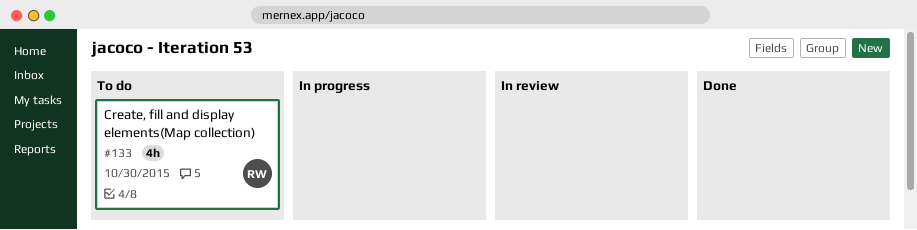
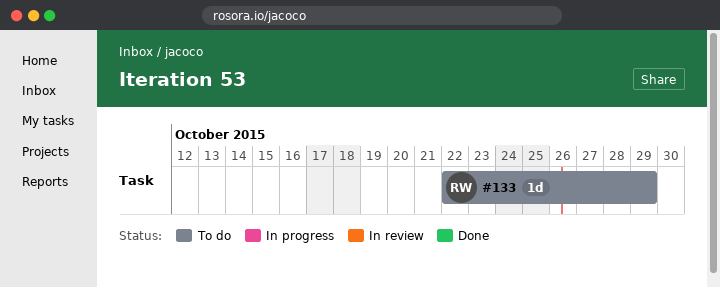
#133, estimate: 4h -> 1d
#133, due: Oct 30 -> Oct 29

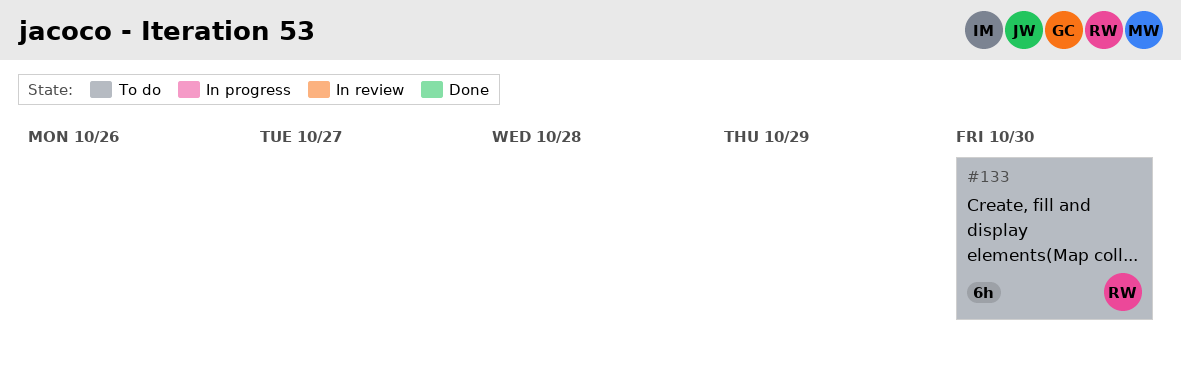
#133, estimate: 1d -> 6h
#133, due: Oct 29 -> Oct 30

